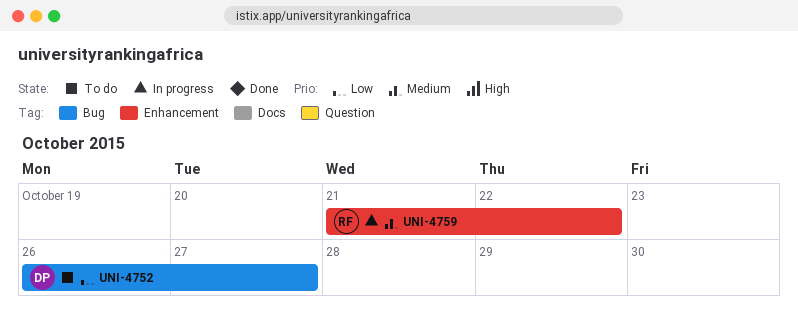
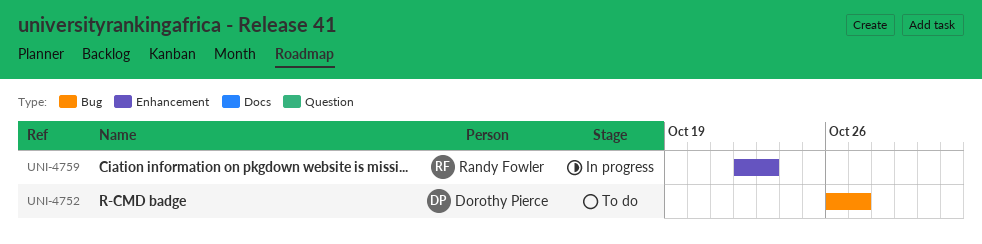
UNI-4759, start: Oct 21 -> Oct 22
UNI-4759, due: Oct 22 -> Oct 23

